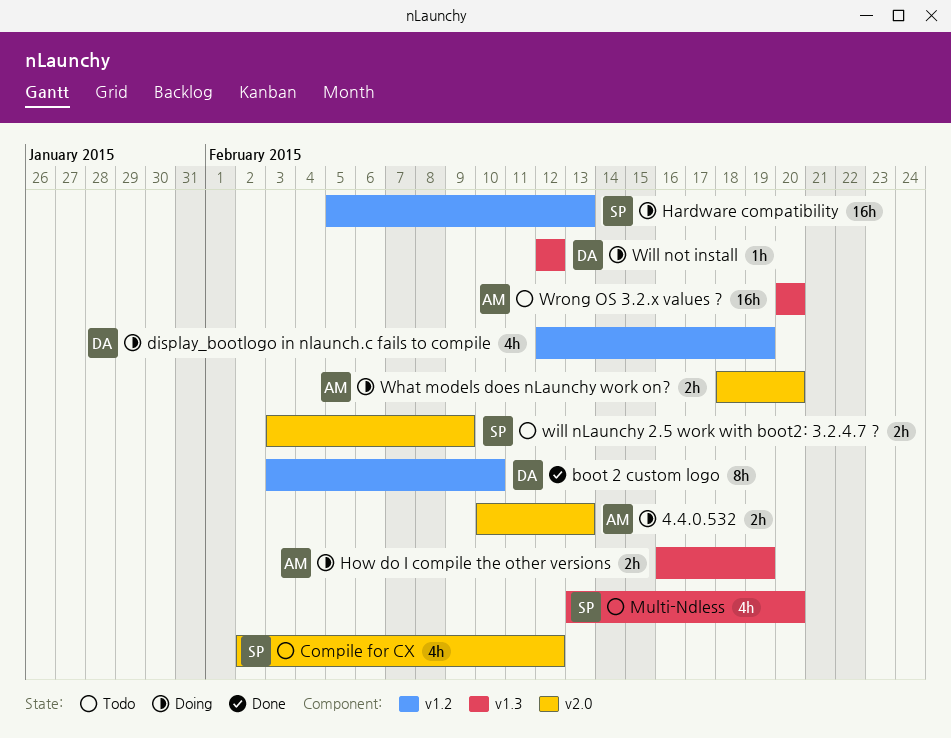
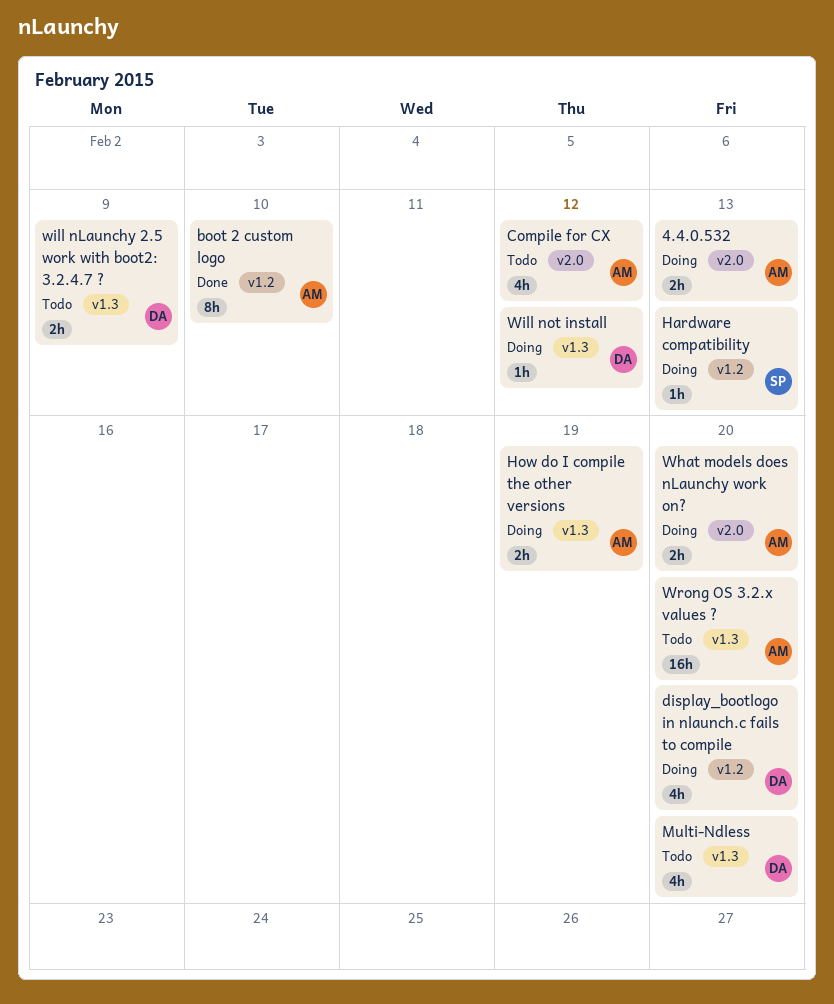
boot 2 custom logo, owner: DA -> AM
Compile for CX, owner: SP -> AM
display_bootlogo in nlaunch.c fails to compile, due: Feb 19 -> Feb 20
Hardware compatibility, estimate: 16h -> 1h
Multi-Ndless, owner: SP -> DA
will nLaunchy 2.5 work with boot2: 3.2.4.7 ?, owner: SP -> DA
will nLaunchy 2.5 work with boot2: 3.2.4.7 ?, label: v2.0 -> v1.3

